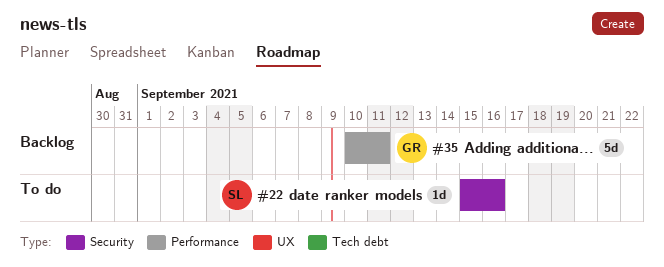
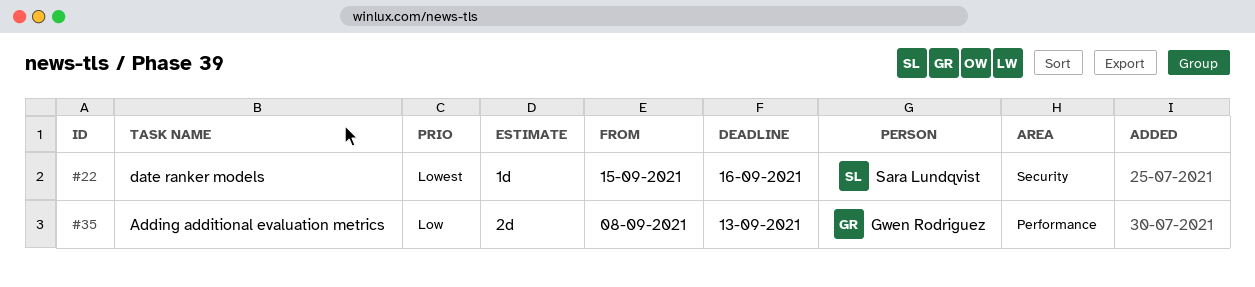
#35, estimate: 5d -> 2d
#35, start: Sep 10 -> Sep 8
#35, due: Sep 11 -> Sep 13

